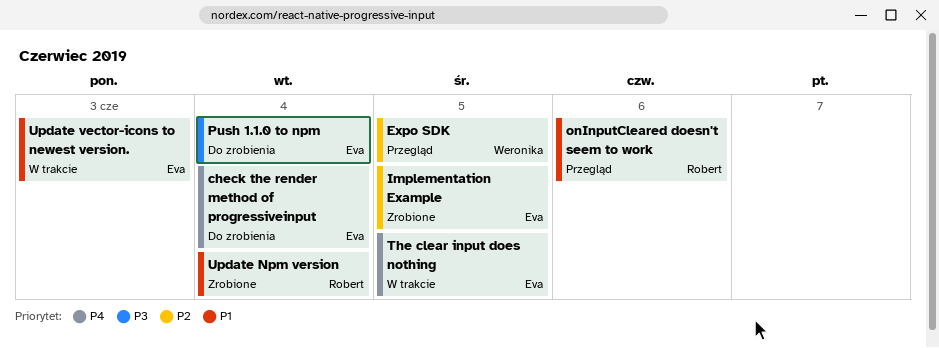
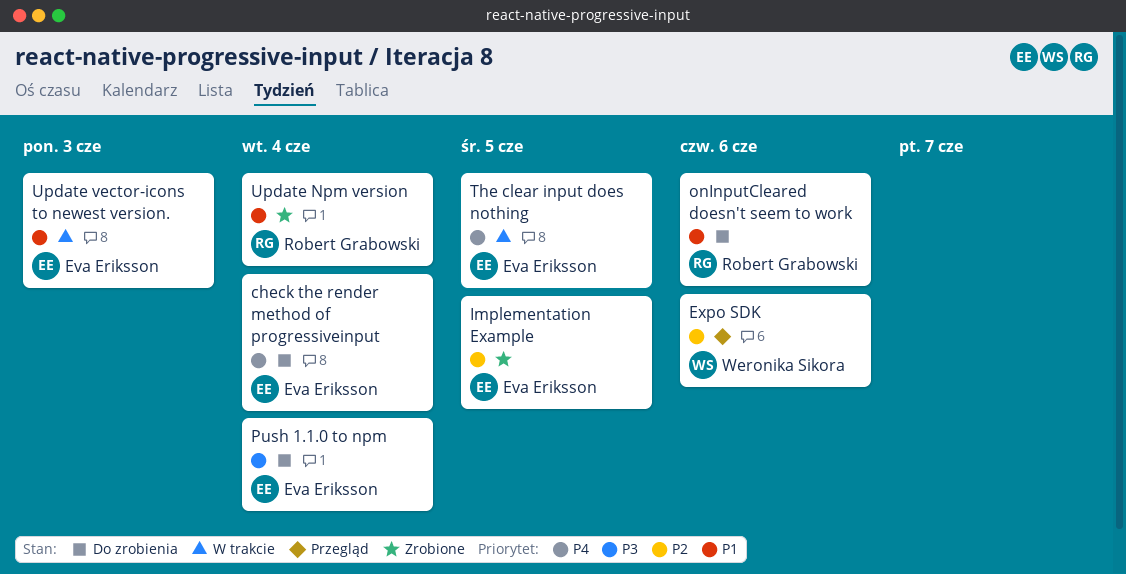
Expo SDK, due: Jun 5 -> Jun 6
onInputCleared doesn't seem to work, status: Przegląd -> Do zrobienia

